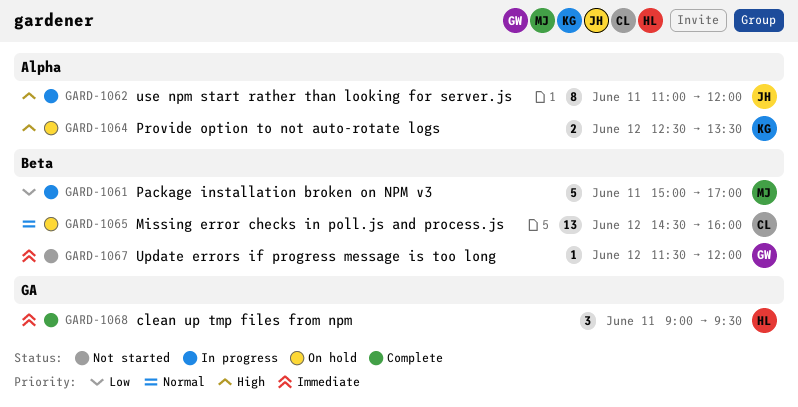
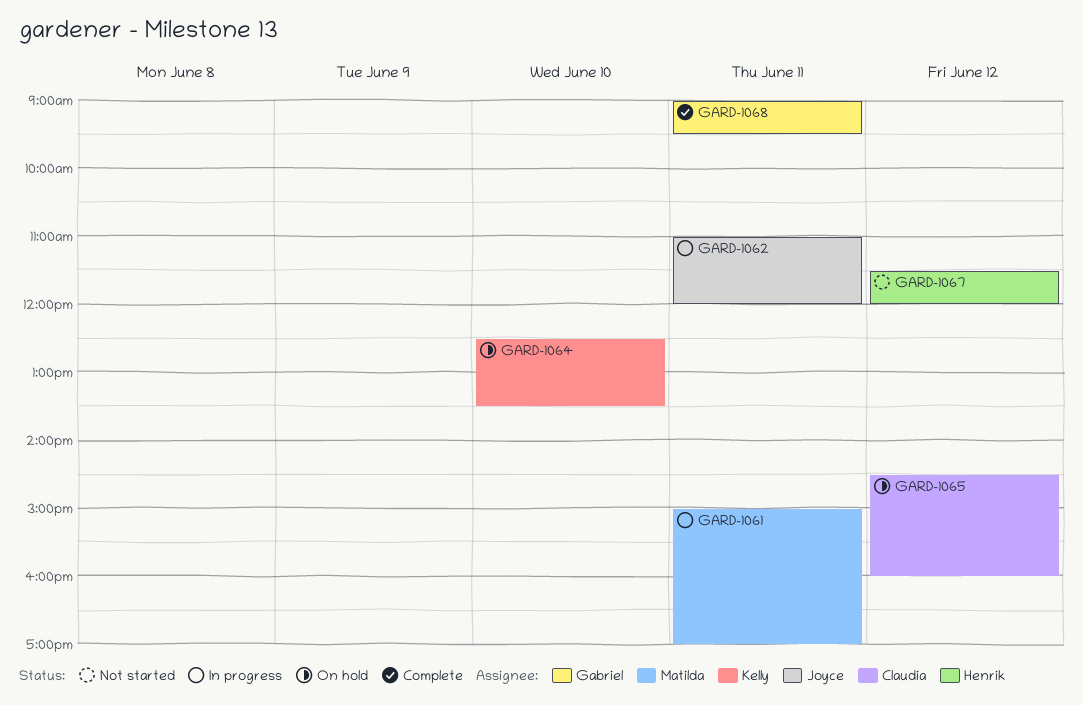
GARD-1064, day: Jun 12 -> Jun 10
GARD-1067, owner: Gabriel -> Henrik
GARD-1068, owner: Henrik -> Gabriel

